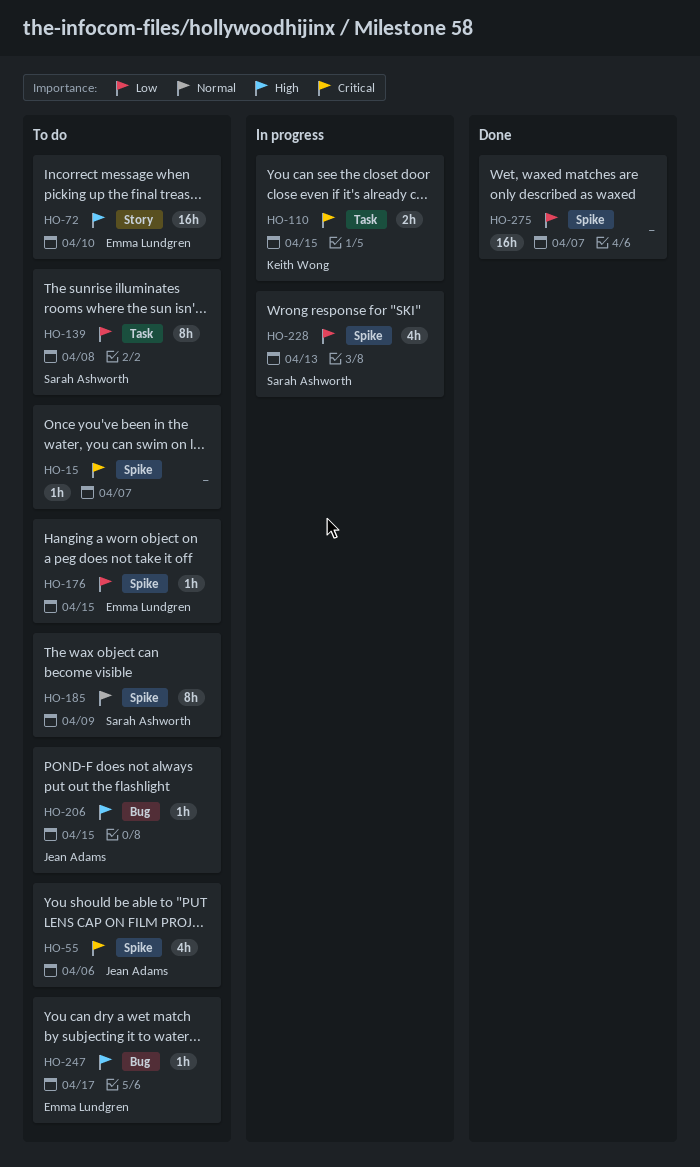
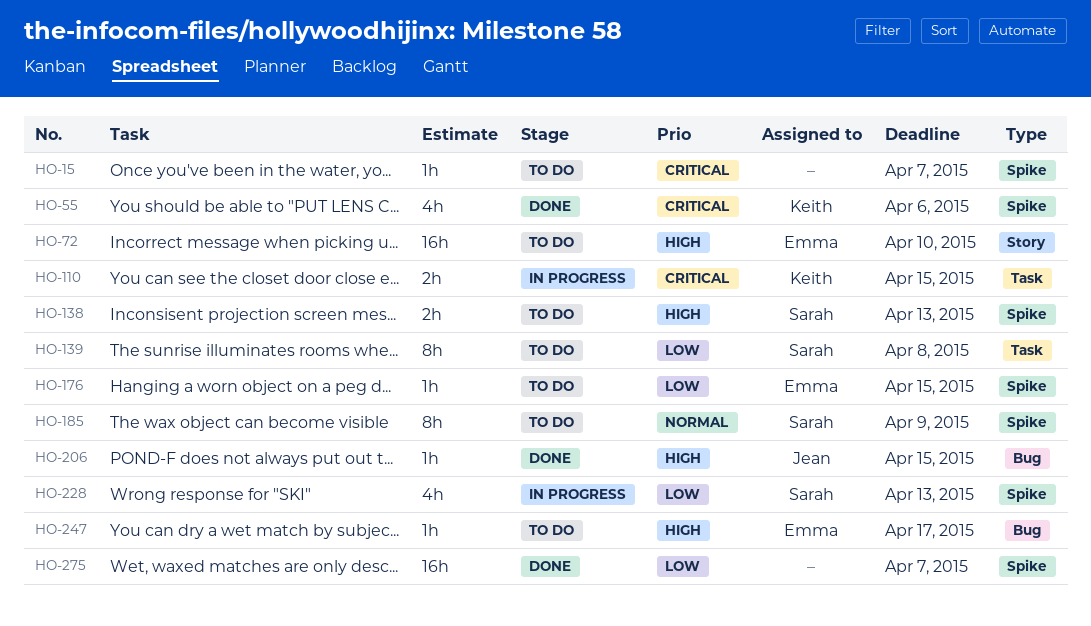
HO-55, status: To do -> Done
HO-55, owner: Jean Adams -> Keith Wong
HO-138: none -> present
HO-206, status: To do -> Done

